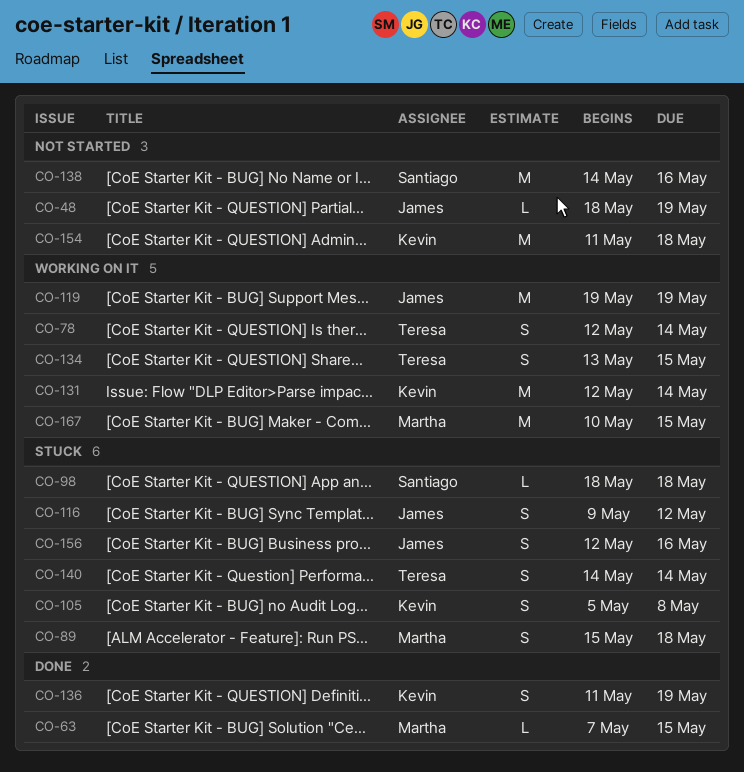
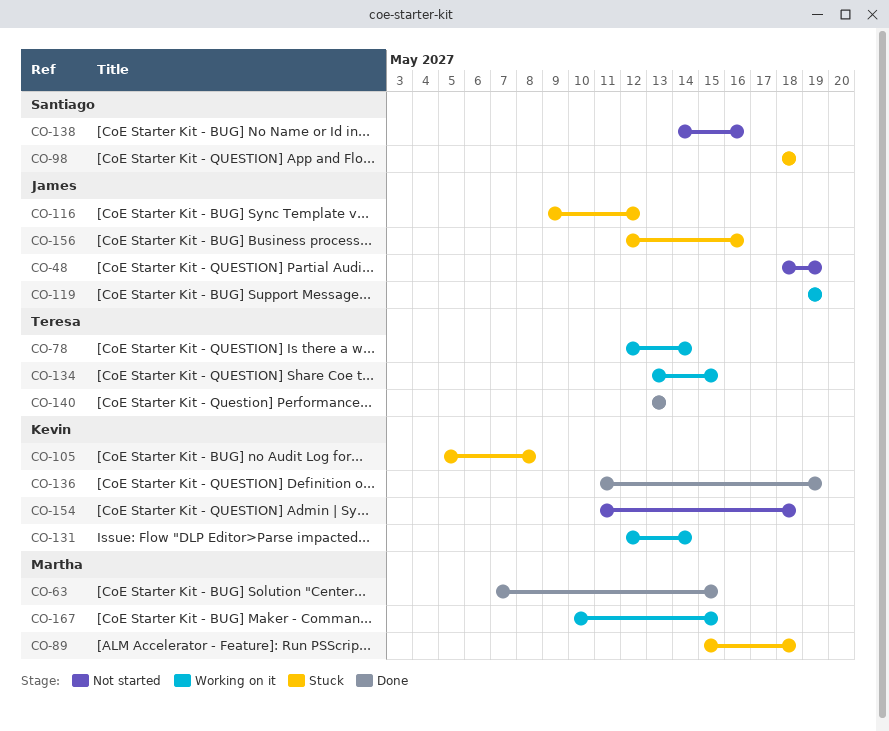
CO-140, status: Stuck -> Done
CO-140, start: May 14 -> May 13
CO-140, due: May 14 -> May 13

